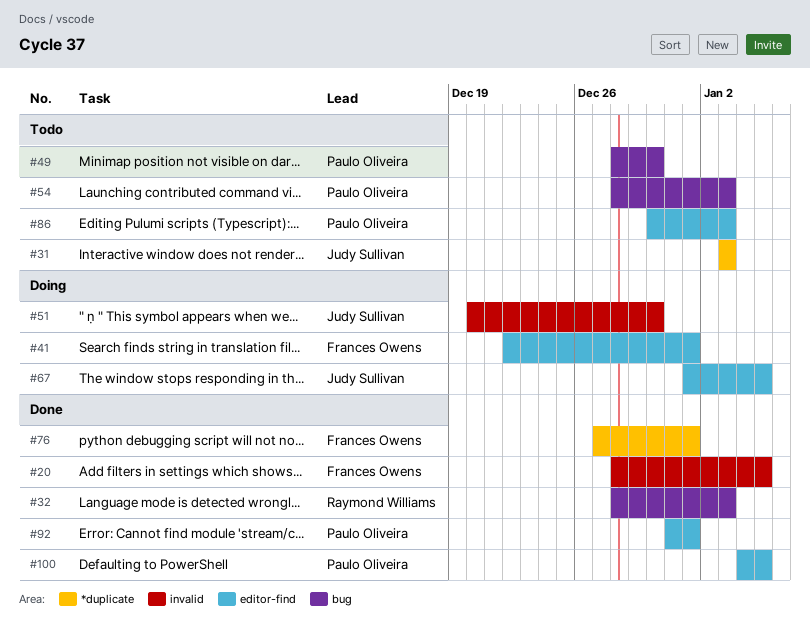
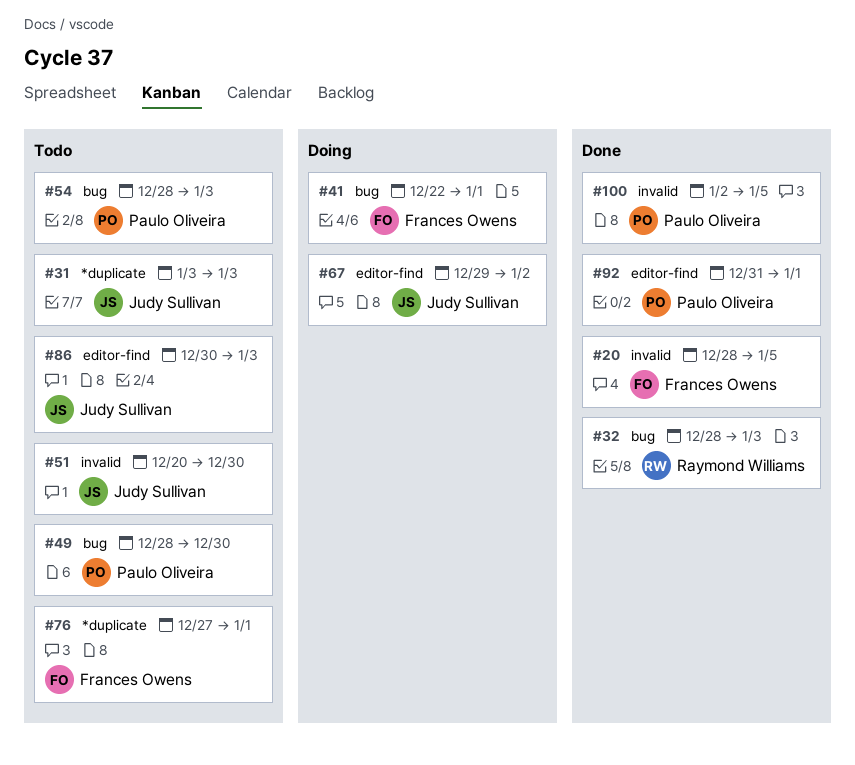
#41, label: editor-find -> bug
#51, status: Doing -> Todo
#67, start: Jan 1 -> Dec 29
#67, due: Jan 5 -> Jan 2
#76, status: Done -> Todo
#86, owner: Paulo Oliveira -> Judy Sullivan
#100, label: editor-find -> invalid
#100, start: Jan 4 -> Jan 2

